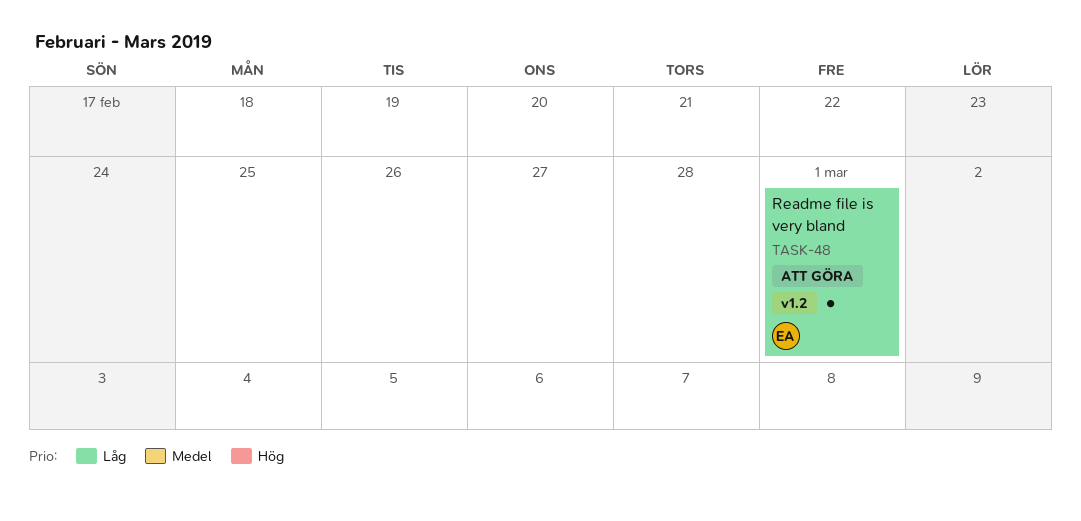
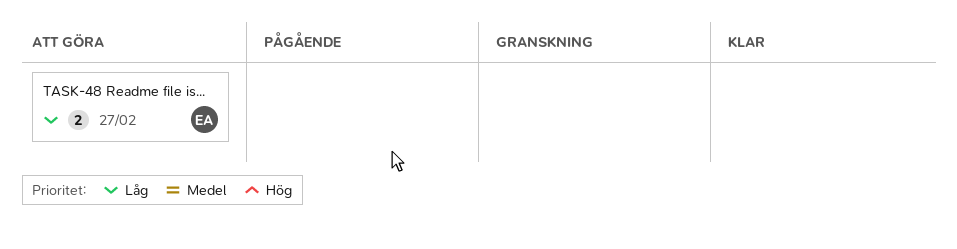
TASK-48, estimate: 1 -> 2
TASK-48, due: Mar 1 -> Feb 27

